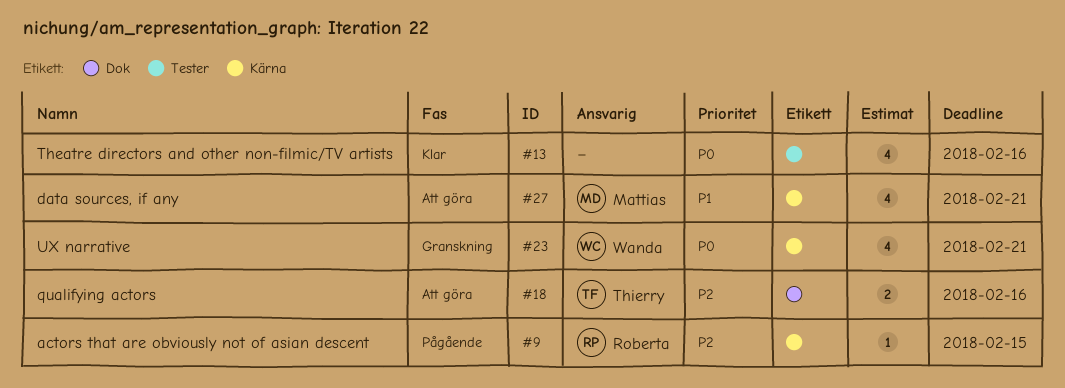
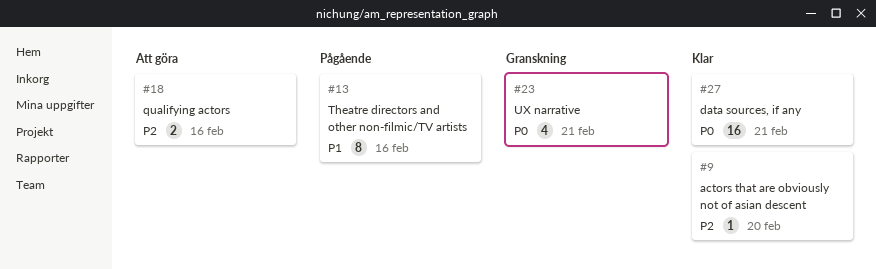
#9, status: Pågående -> Klar
#9, due: Feb 15 -> Feb 20
#13, status: Klar -> Pågående
#13, priority: P0 -> P1
#13, estimate: 4 -> 8
#27, status: Att göra -> Klar
#27, priority: P1 -> P0
#27, estimate: 4 -> 16

